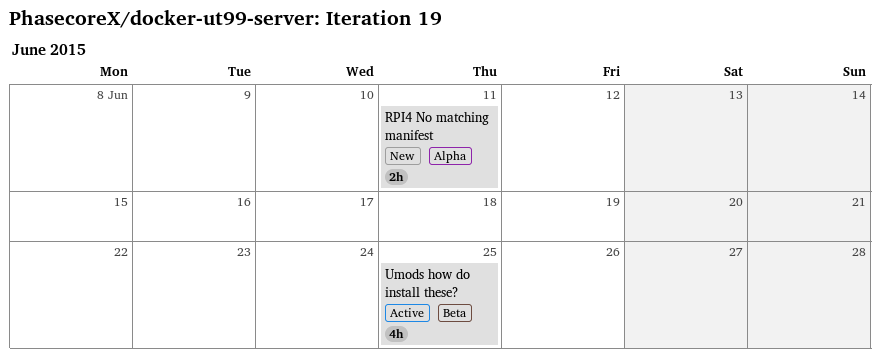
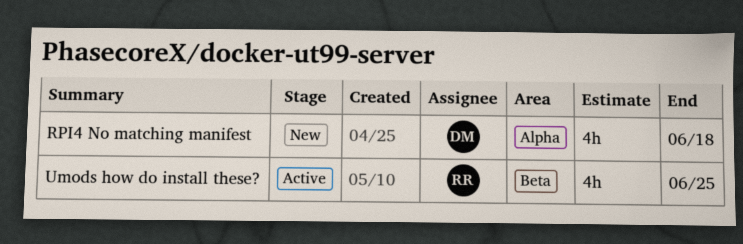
RPI4 No matching manifest, estimate: 2h -> 4h
RPI4 No matching manifest, due: Jun 11 -> Jun 18

